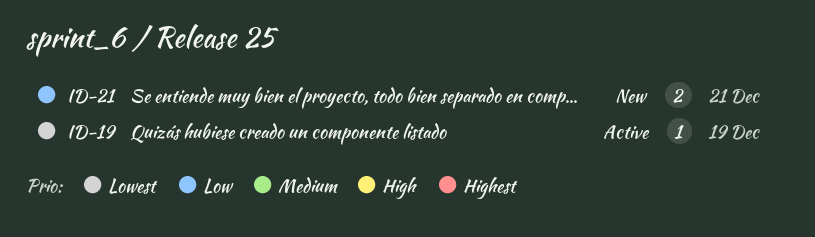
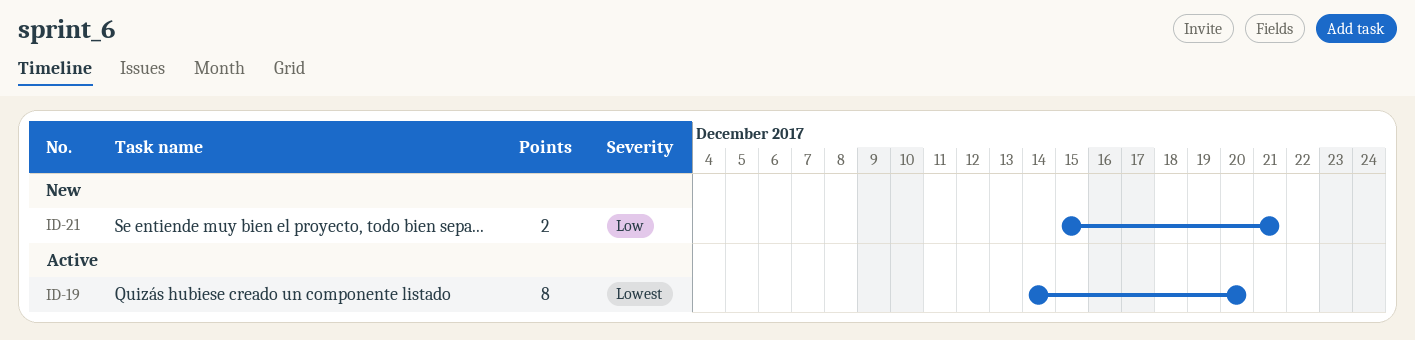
ID-19, estimate: 1 -> 8
ID-19, due: Dec 19 -> Dec 20

